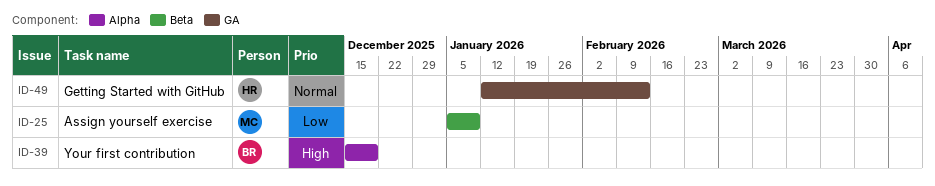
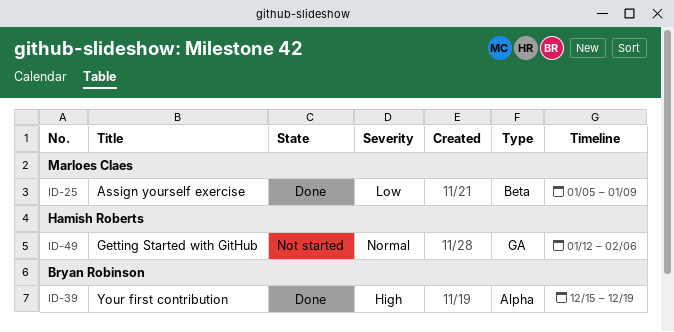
ID-49, due: Feb 13 -> Feb 6

